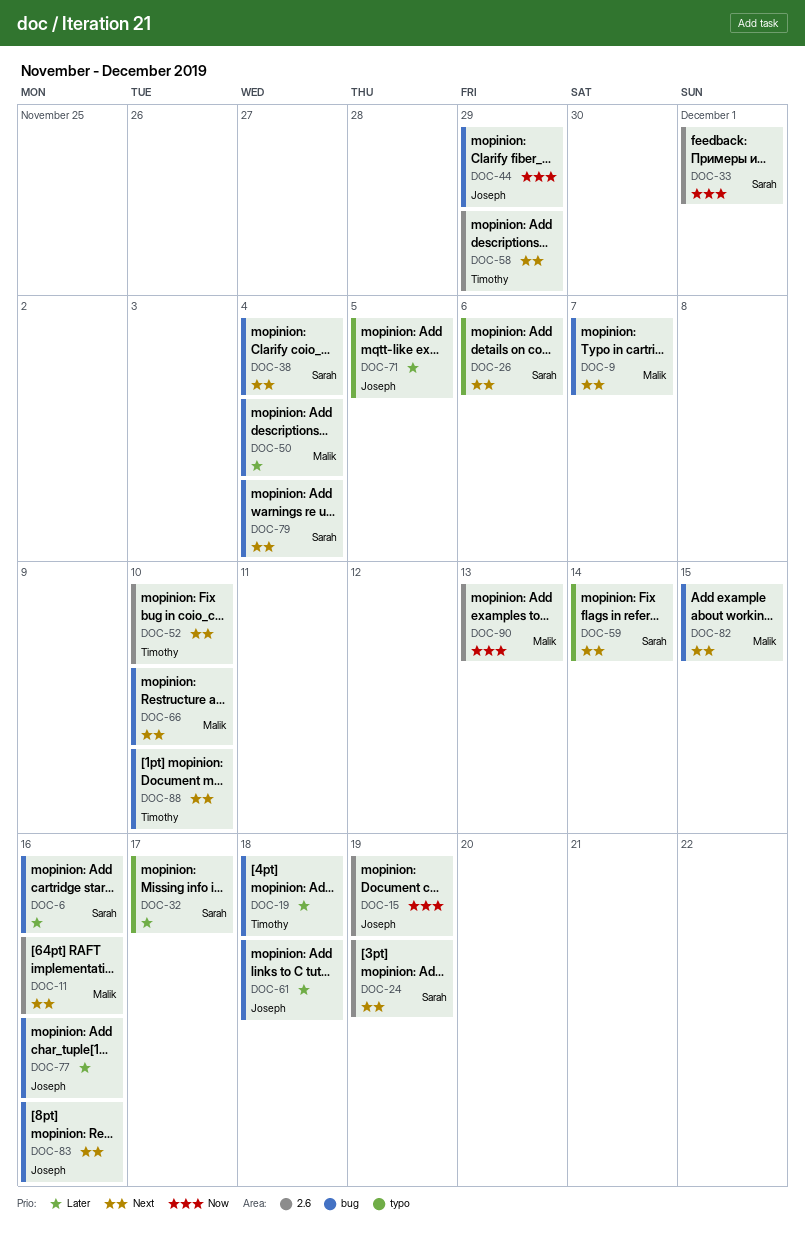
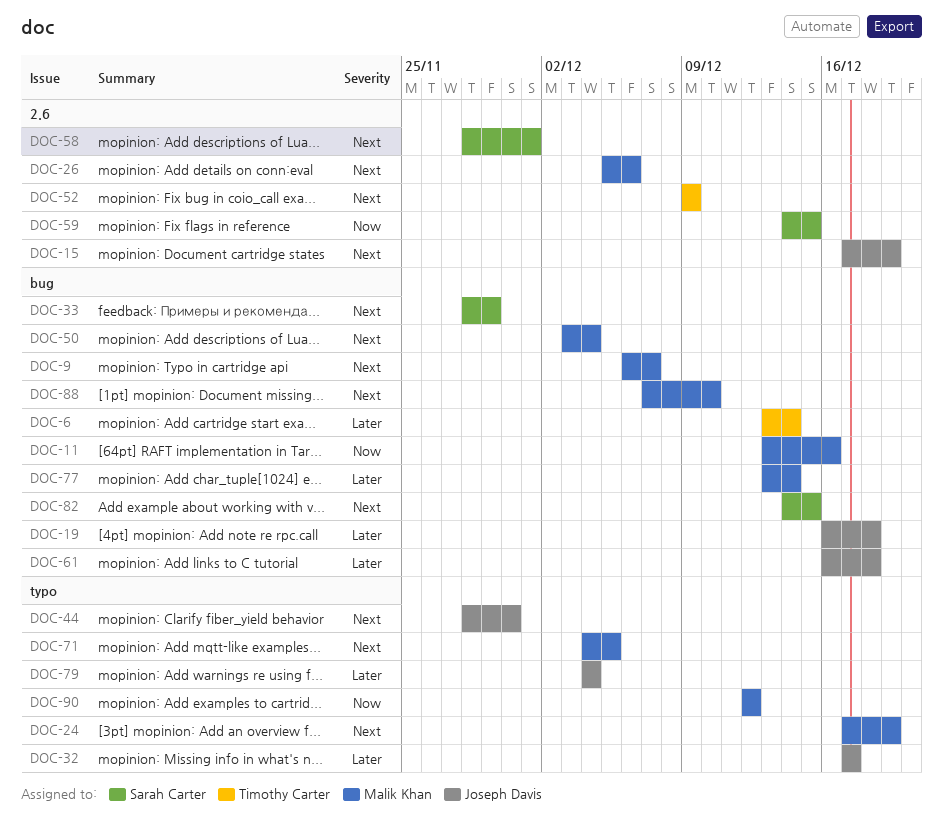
DOC-6, owner: Sarah Carter -> Timothy Carter
DOC-6, due: Dec 16 -> Dec 14
DOC-11, priority: Next -> Now
DOC-11, label: 2.6 -> bug
DOC-15, priority: Now -> Next
DOC-19, owner: Timothy Carter -> Joseph Davis
DOC-24, owner: Sarah Carter -> Malik Khan
DOC-24, label: 2.6 -> typo
DOC-26, owner: Sarah Carter -> Malik Khan
DOC-26, label: typo -> 2.6
DOC-32, owner: Sarah Carter -> Joseph Davis
DOC-33, priority: Now -> Next
DOC-33, label: 2.6 -> bug
DOC-33, due: Dec 1 -> Nov 29
DOC-38: present -> none
DOC-44, priority: Now -> Next
DOC-44, label: bug -> typo
DOC-44, due: Nov 29 -> Nov 30
DOC-50, priority: Later -> Next
DOC-52, due: Dec 10 -> Dec 9
DOC-58, owner: Timothy Carter -> Sarah Carter
DOC-58, due: Nov 29 -> Dec 1
DOC-59, priority: Next -> Now
DOC-59, label: typo -> 2.6
DOC-59, due: Dec 14 -> Dec 15
DOC-66: present -> none
DOC-71, owner: Joseph Davis -> Malik Khan
DOC-71, priority: Later -> Next
DOC-77, owner: Joseph Davis -> Malik Khan
DOC-77, due: Dec 16 -> Dec 14
DOC-79, owner: Sarah Carter -> Joseph Davis
DOC-79, priority: Next -> Later
DOC-79, label: bug -> typo
DOC-82, owner: Malik Khan -> Sarah Carter
DOC-83: present -> none
DOC-88, owner: Timothy Carter -> Malik Khan
DOC-90, label: 2.6 -> typo
DOC-90, due: Dec 13 -> Dec 12

